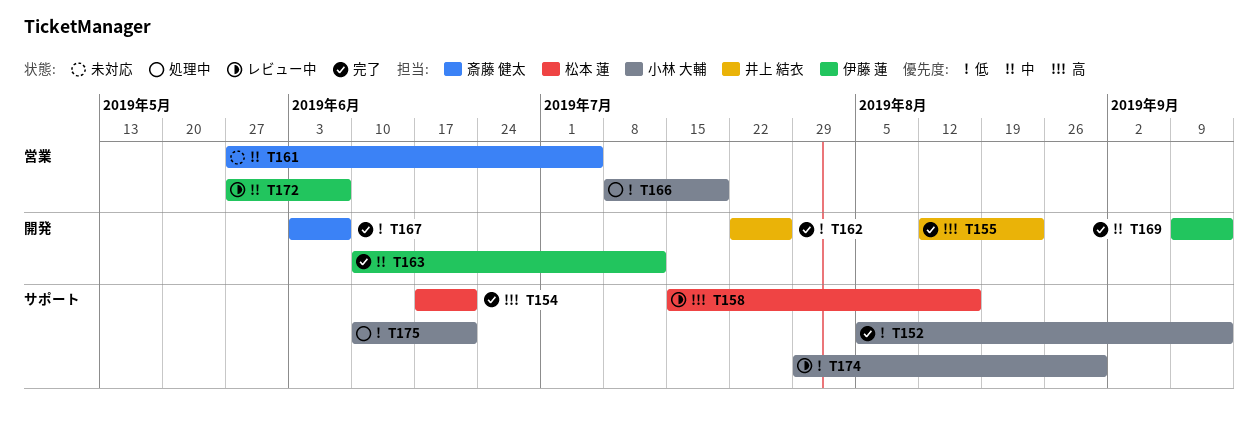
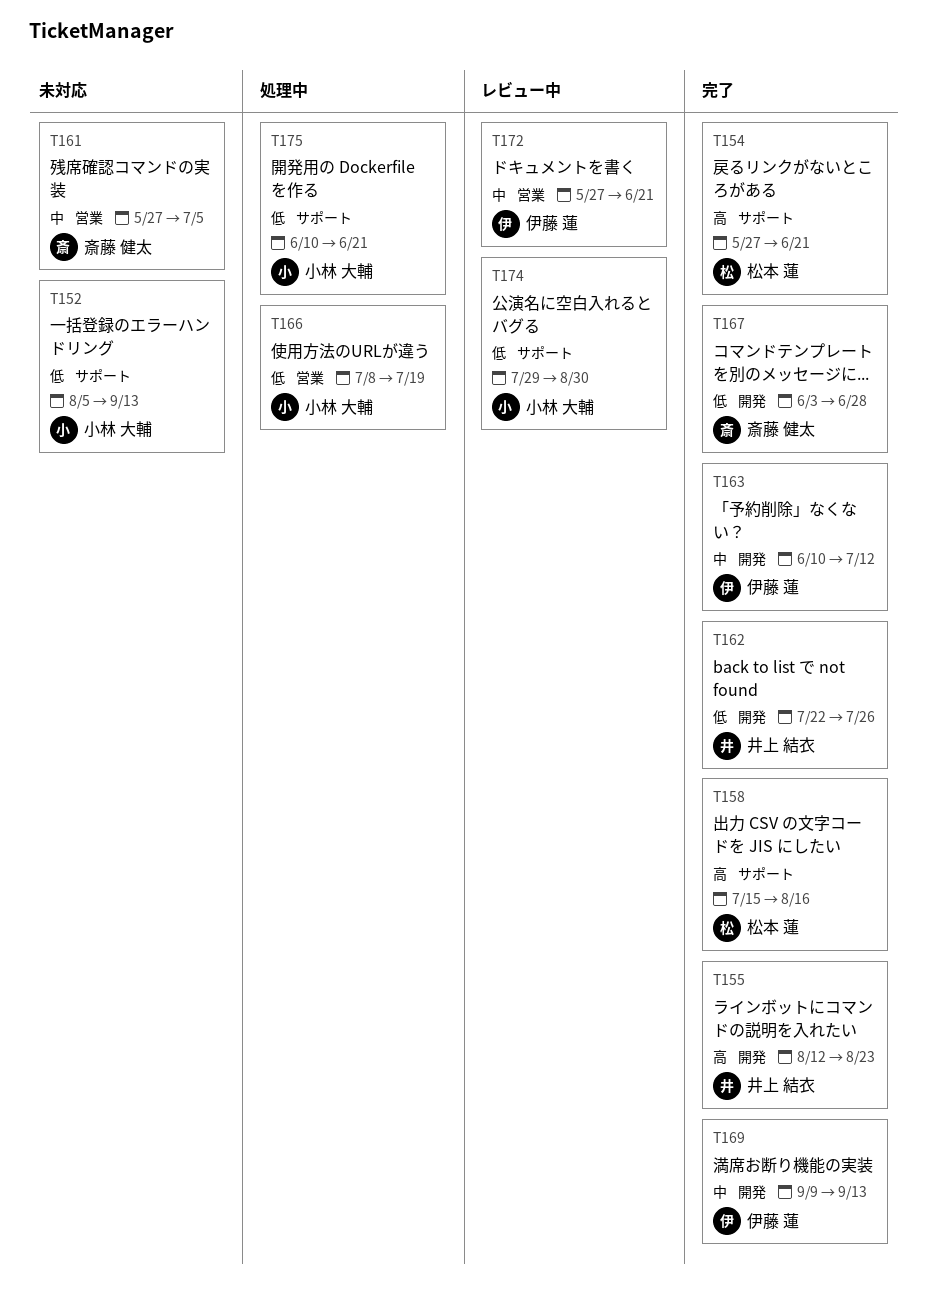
T152, status: 完了 -> 未対応
T154, start: Jun 17 -> May 27
T158, status: レビュー中 -> 完了
T167, due: Jun 7 -> Jun 28
T172, due: Jun 7 -> Jun 21

